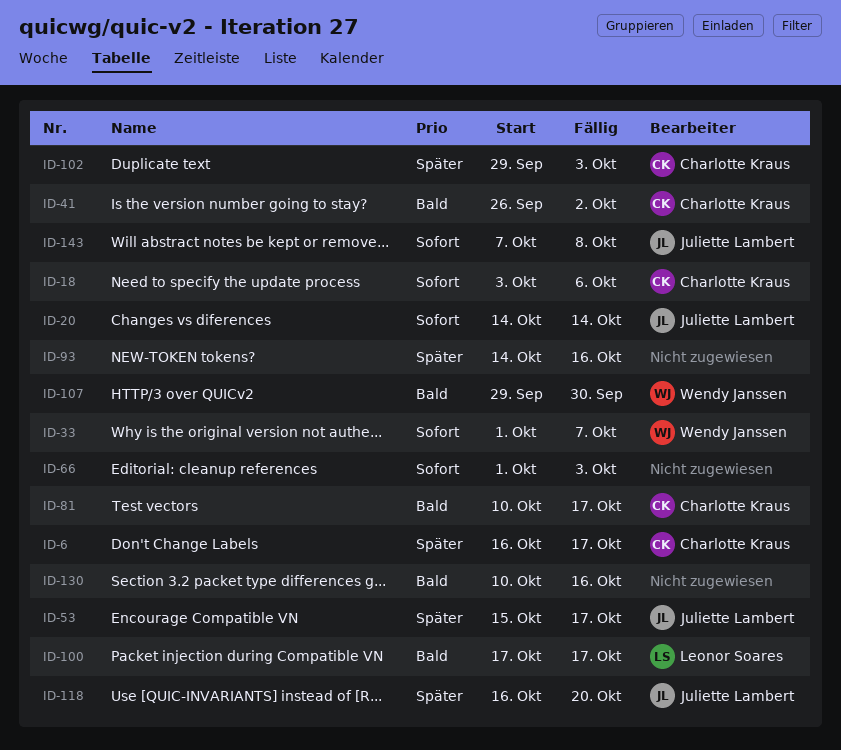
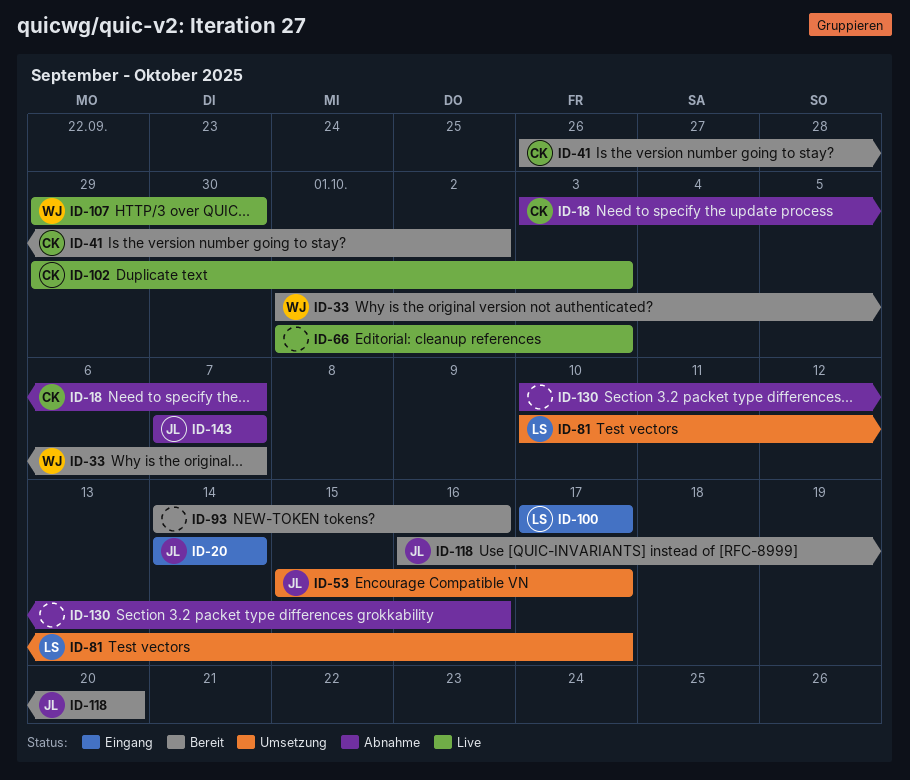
ID-6: present -> none
ID-18, due: Oct 6 -> Oct 7
ID-81, owner: Charlotte Kraus -> Leonor Soares
ID-143, due: Oct 8 -> Oct 7

